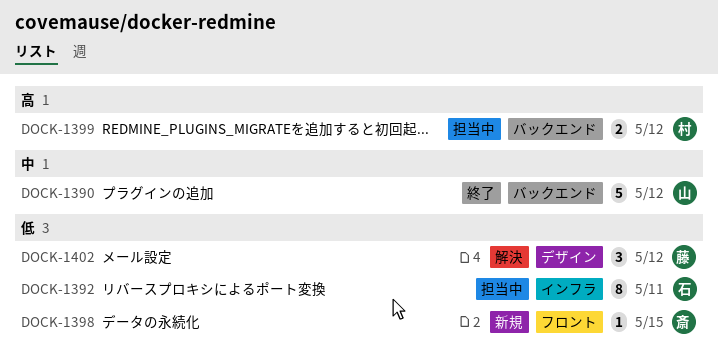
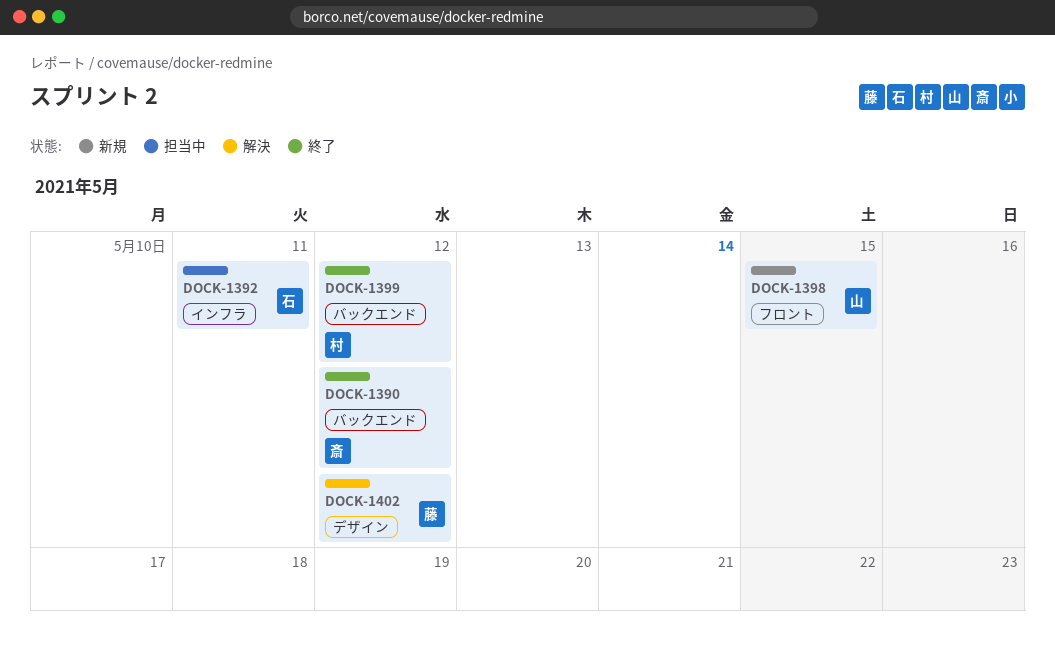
DOCK-1390, owner: 山 -> 斎
DOCK-1398, owner: 斎 -> 山
DOCK-1399, status: 担当中 -> 終了

